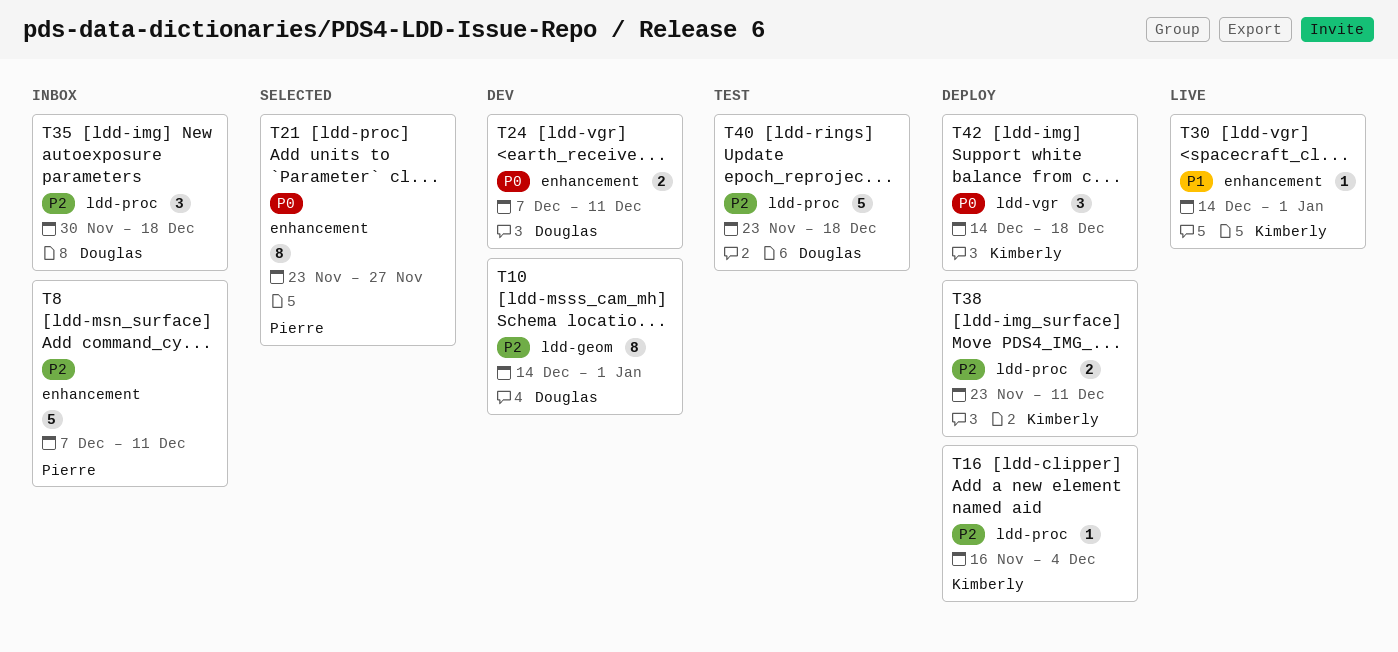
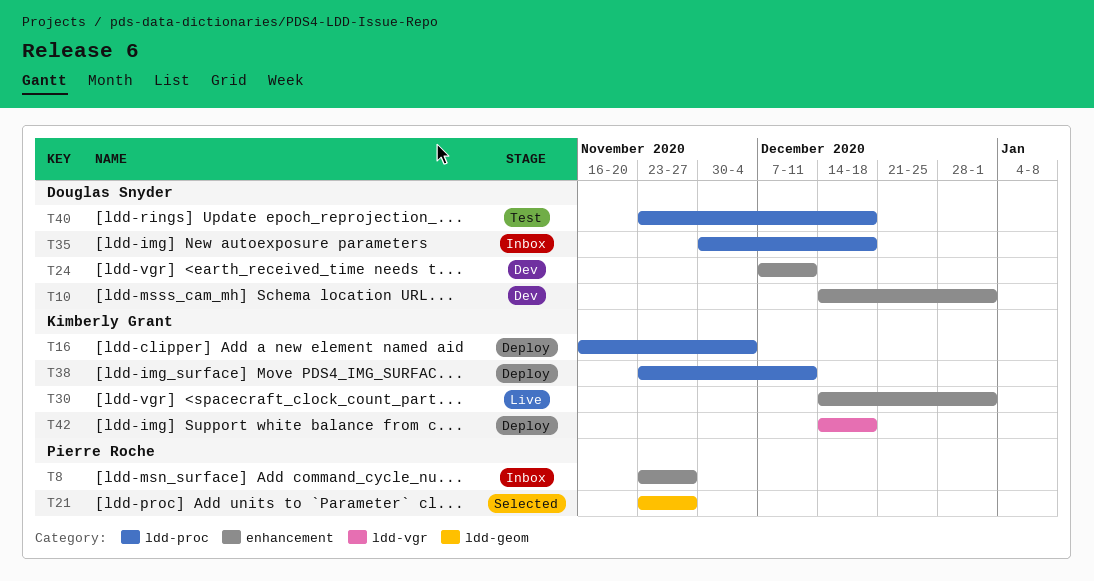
T8, start: Dec 7 -> Nov 23
T8, due: Dec 11 -> Nov 27
T10, label: ldd-geom -> enhancement
T21, label: enhancement -> ldd-geom

